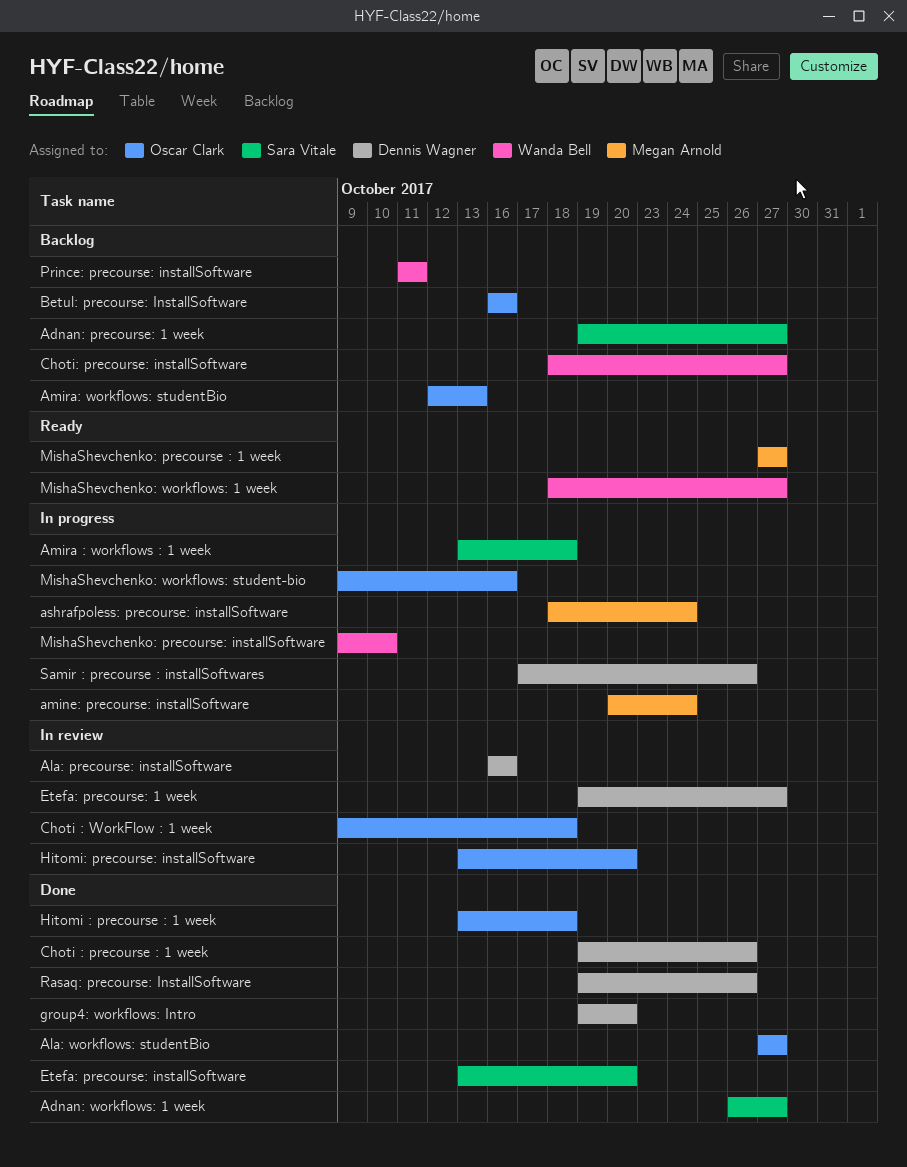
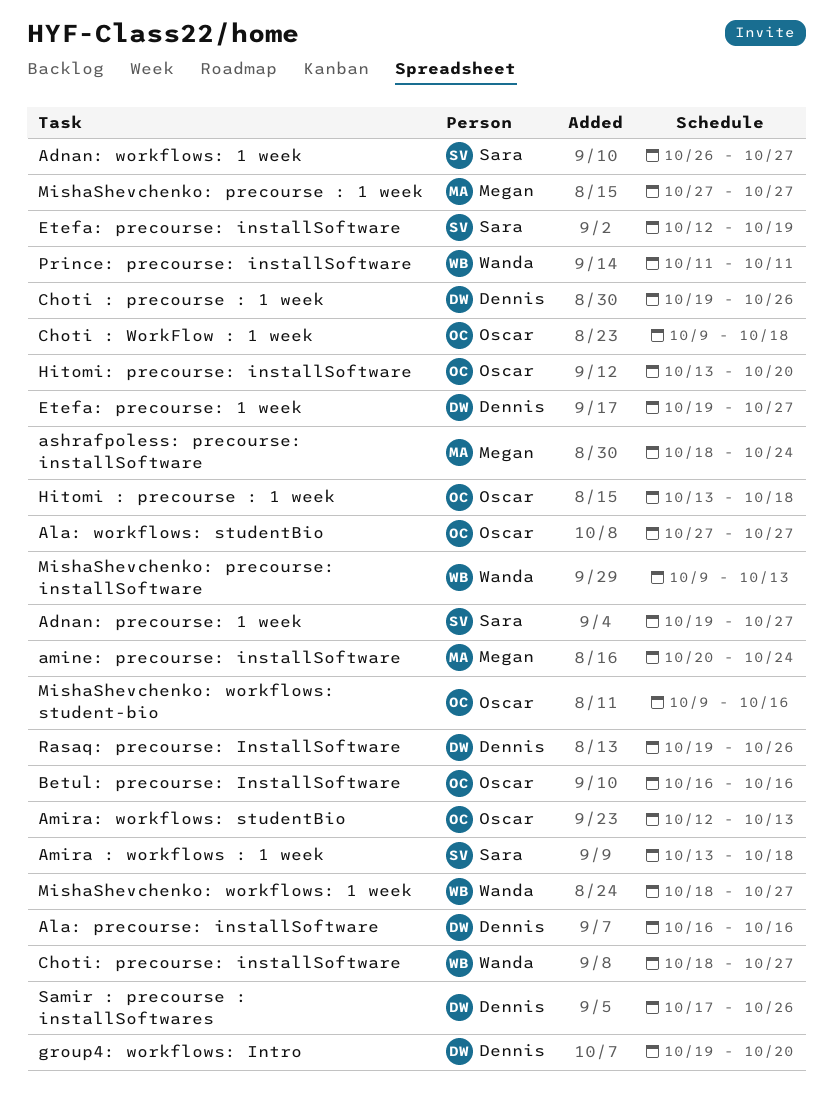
Etefa: precourse: installSoftware, start: Oct 13 -> Oct 12
Etefa: precourse: installSoftware, due: Oct 20 -> Oct 19
MishaShevchenko: precourse: installSoftware, due: Oct 10 -> Oct 13

